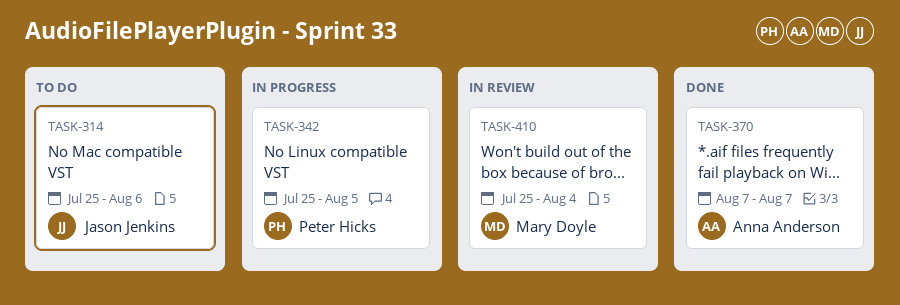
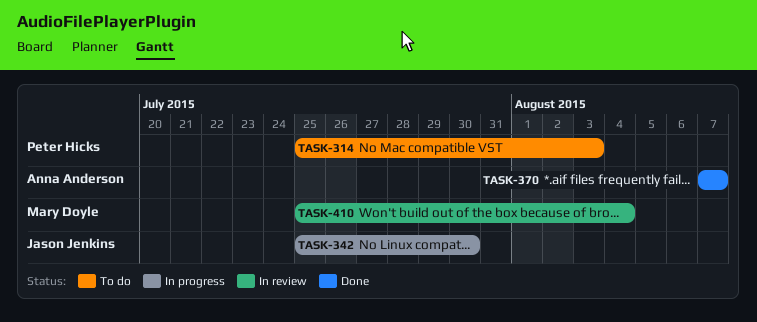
TASK-314, owner: Jason Jenkins -> Peter Hicks
TASK-314, due: Aug 6 -> Aug 3
TASK-342, owner: Peter Hicks -> Jason Jenkins
TASK-342, due: Aug 5 -> Jul 30

